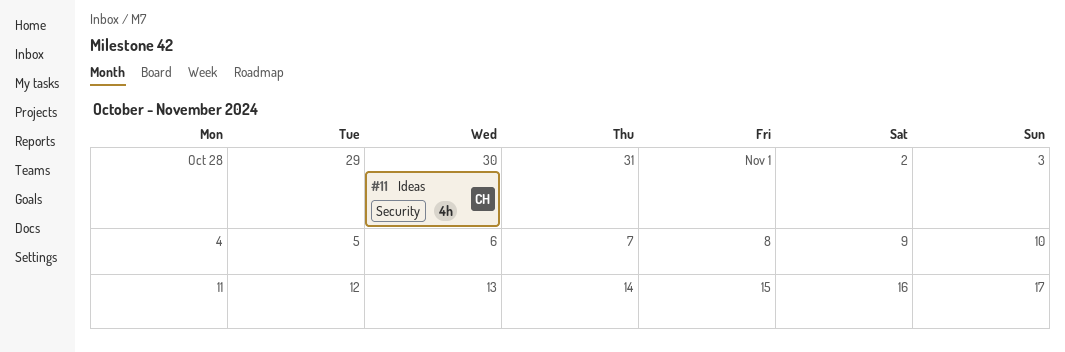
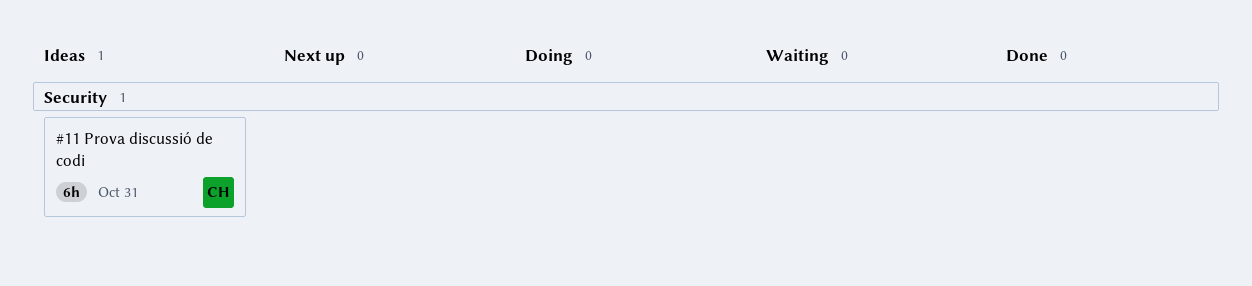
#11, estimate: 4h -> 6h
#11, due: Oct 30 -> Oct 31

